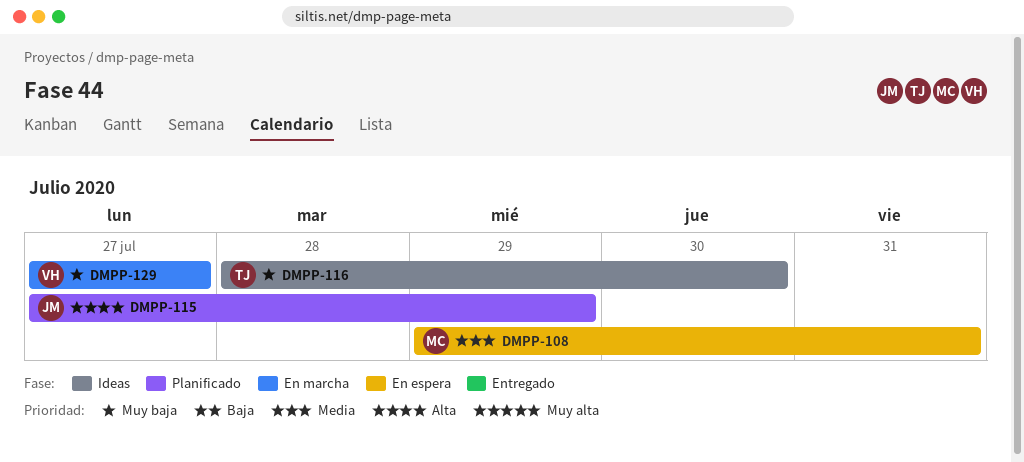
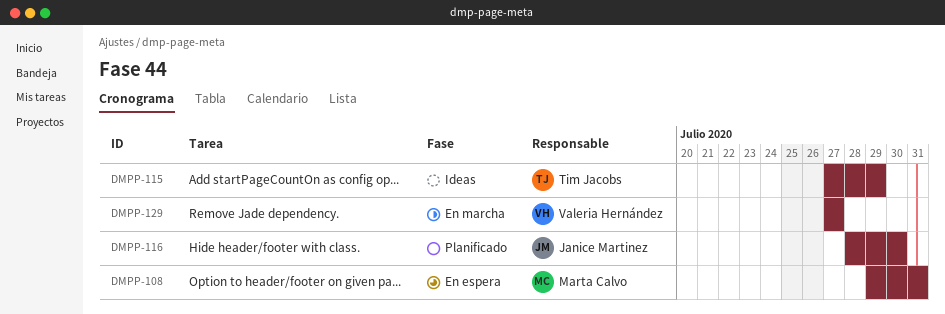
DMPP-115, status: Planificado -> Ideas
DMPP-115, owner: Janice Martinez -> Tim Jacobs
DMPP-116, status: Ideas -> Planificado
DMPP-116, owner: Tim Jacobs -> Janice Martinez

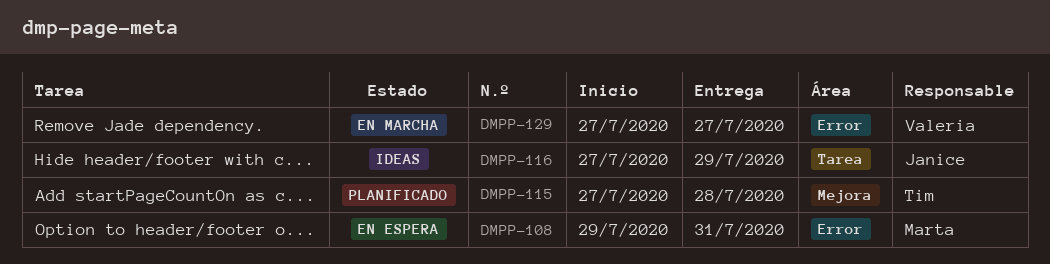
DMPP-115, status: Ideas -> Planificado
DMPP-115, due: Jul 29 -> Jul 28
DMPP-116, status: Planificado -> Ideas
DMPP-116, start: Jul 28 -> Jul 27
DMPP-116, due: Jul 30 -> Jul 29

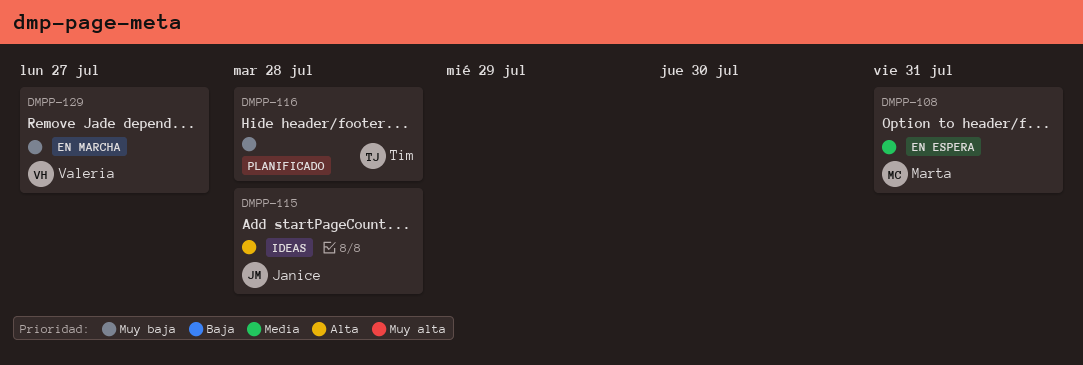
DMPP-115, status: Planificado -> Ideas
DMPP-115, owner: Tim -> Janice
DMPP-116, status: Ideas -> Planificado
DMPP-116, owner: Janice -> Tim
DMPP-116, due: Jul 29 -> Jul 28

